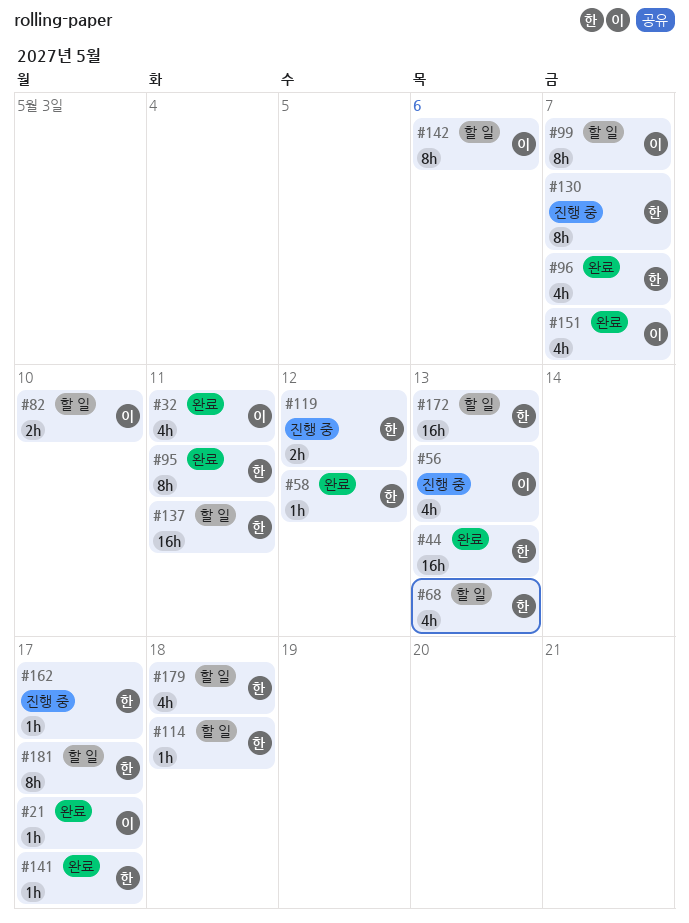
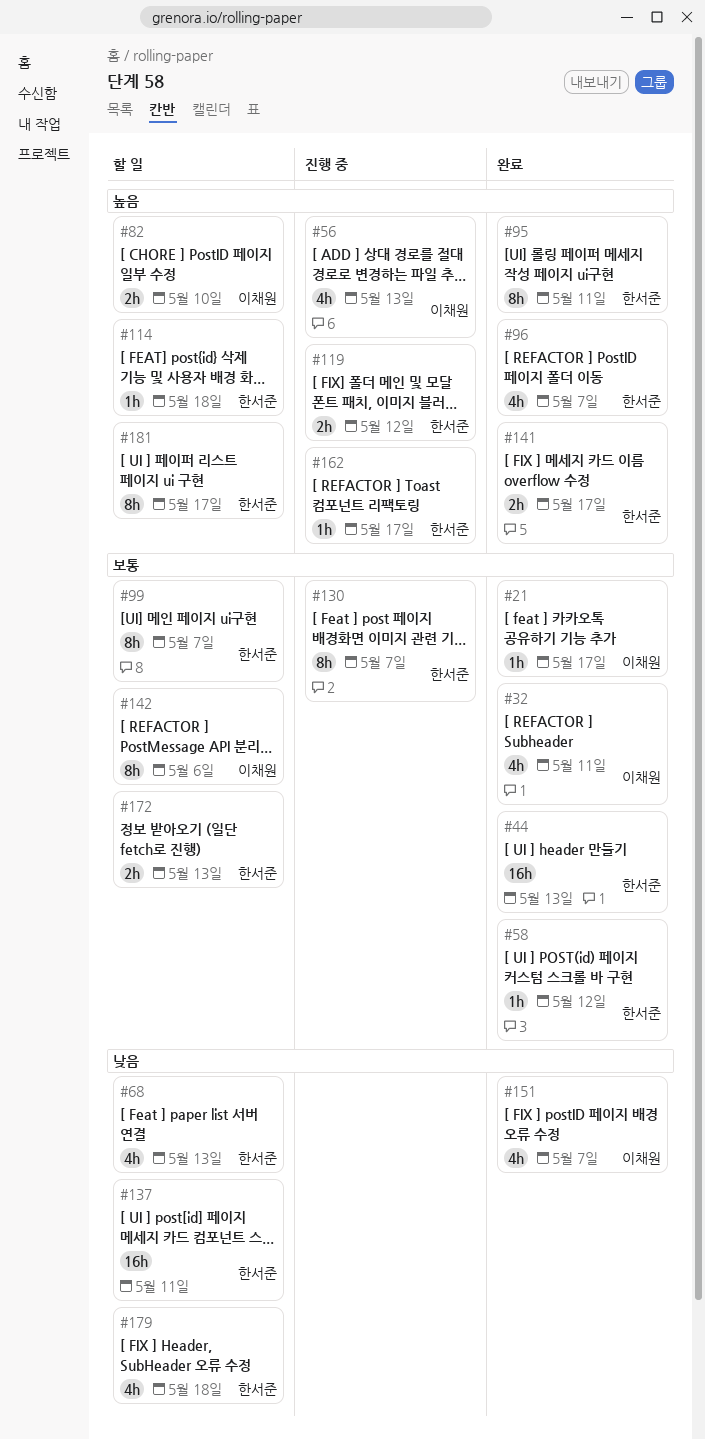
#99, owner: 이채원 -> 한서준
#141, estimate: 1h -> 2h
#172, estimate: 16h -> 2h

